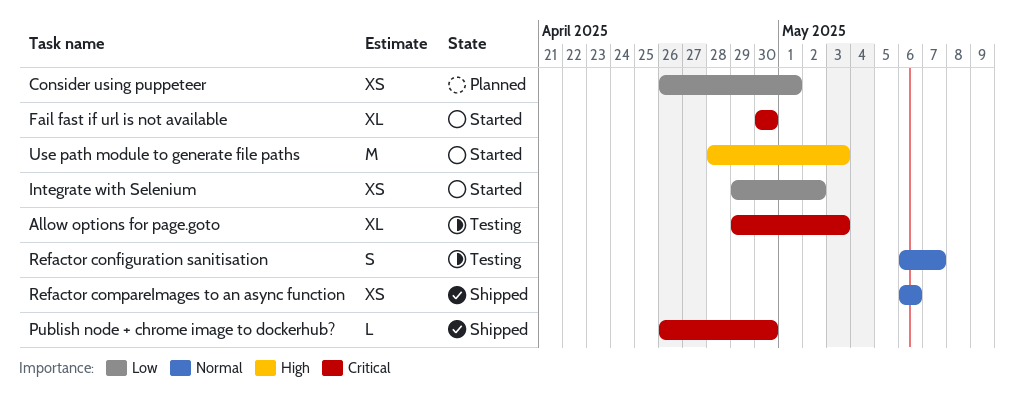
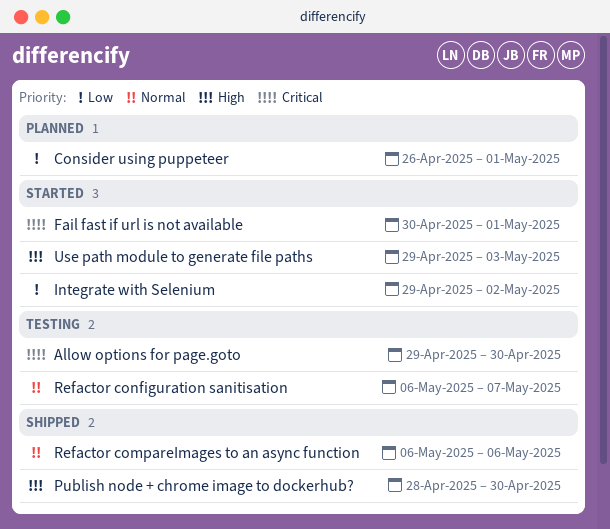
Allow options for page.goto, due: May 3 -> Apr 30
Fail fast if url is not available, due: Apr 30 -> May 1
Publish node + chrome image to dockerhub?, priority: Critical -> High
Publish node + chrome image to dockerhub?, start: Apr 26 -> Apr 28
Use path module to generate file paths, start: Apr 28 -> Apr 29

